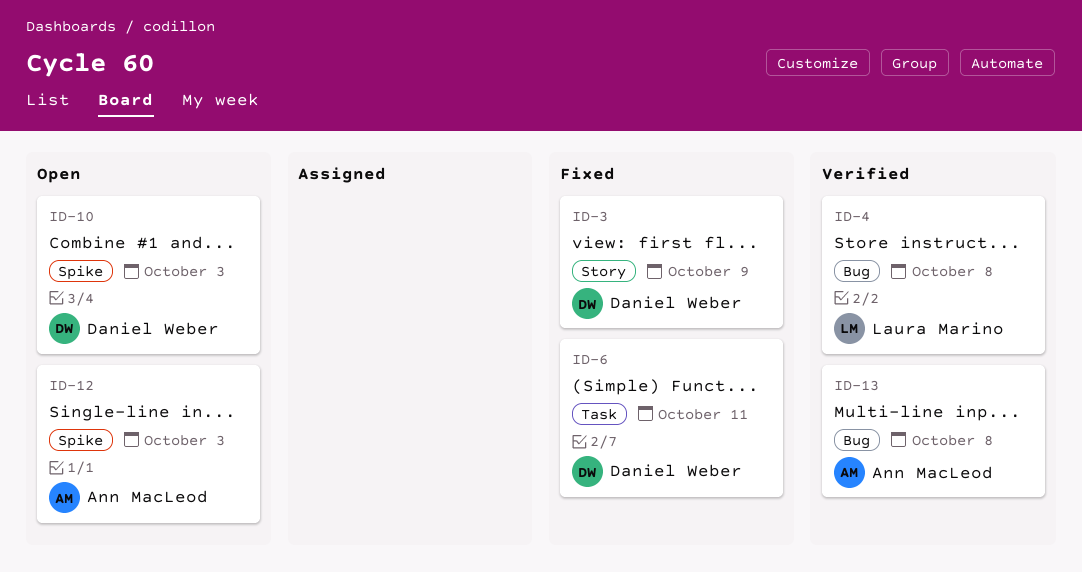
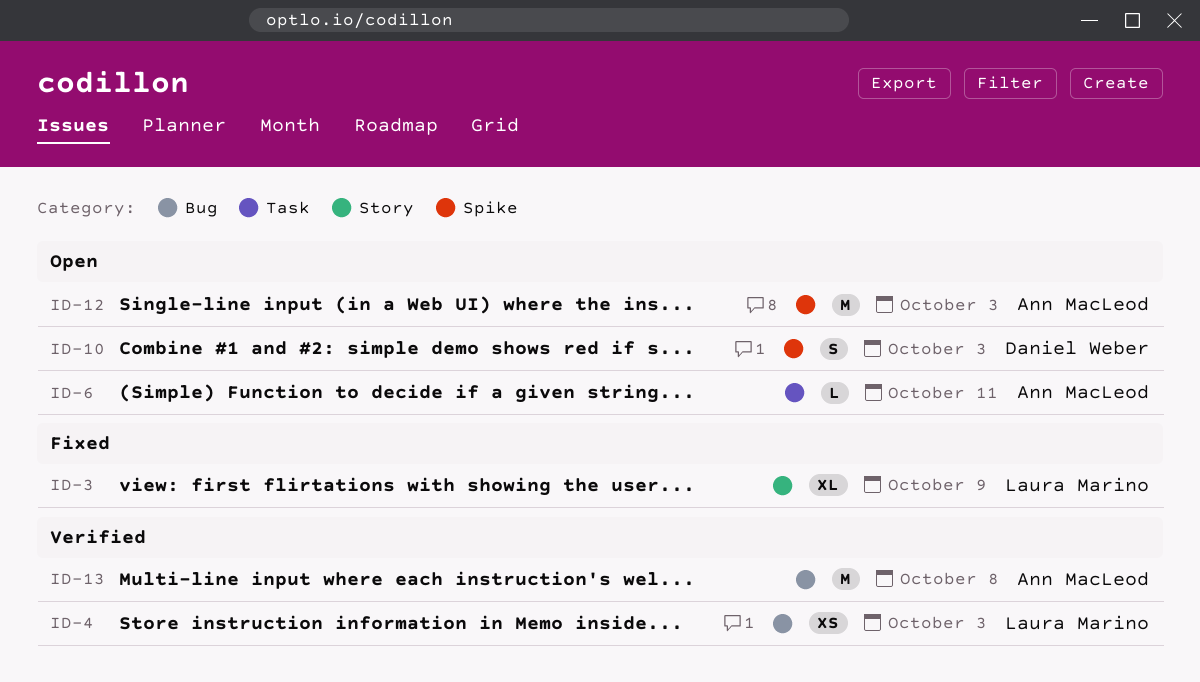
ID-3, owner: Daniel Weber -> Laura Marino
ID-4, due: Oct 8 -> Oct 3
ID-6, status: Fixed -> Open
ID-6, owner: Daniel Weber -> Ann MacLeod

